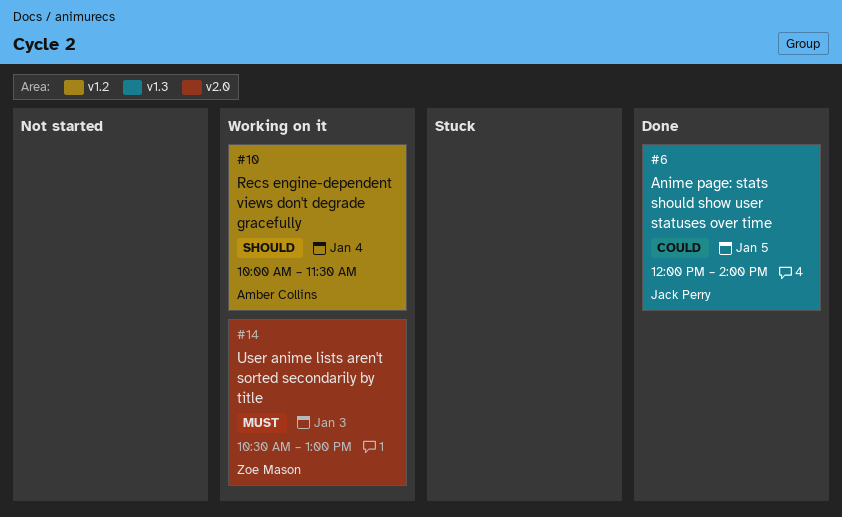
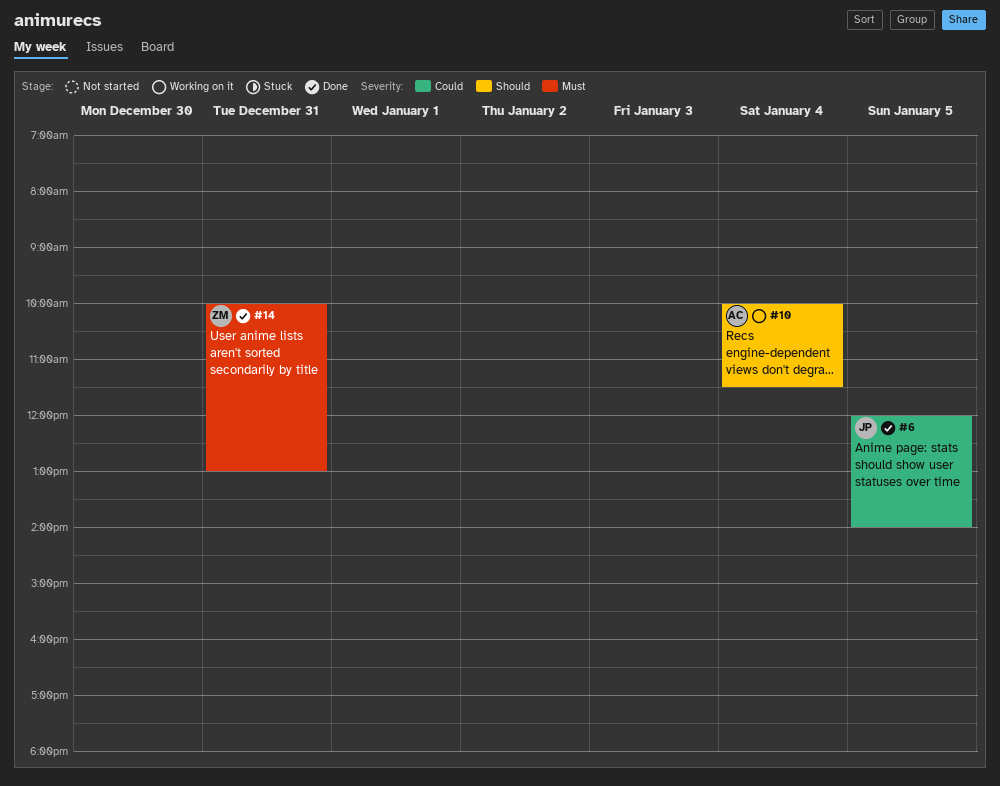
#14, status: Working on it -> Done
#14, day: Jan 3 -> Dec 31
#14, begins: 10:30 -> 10:00

